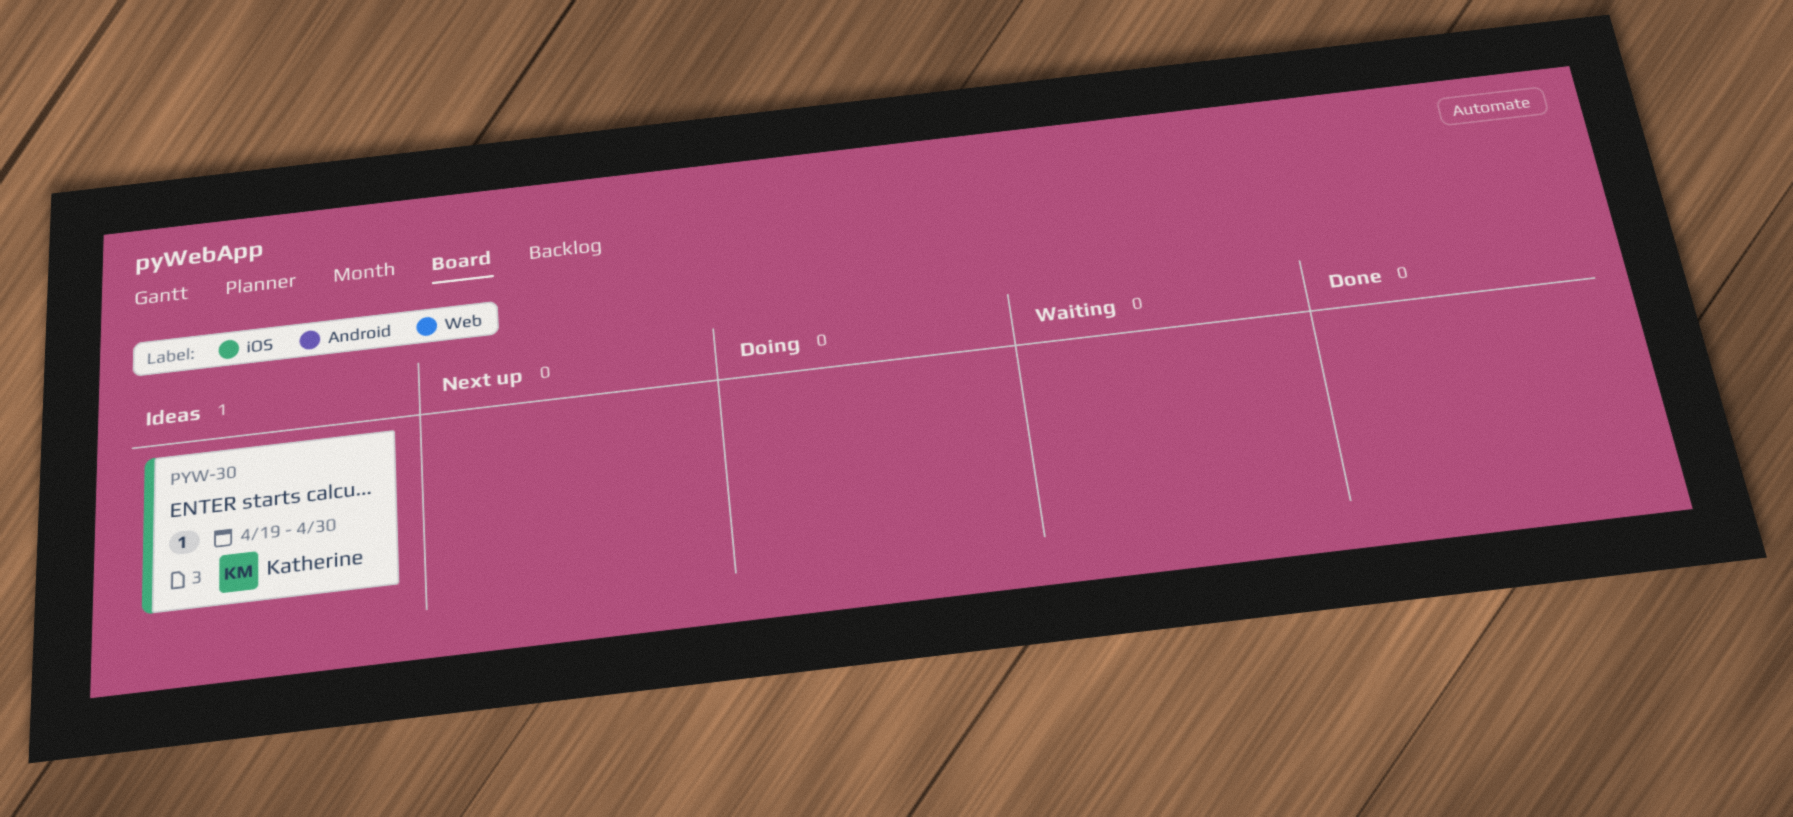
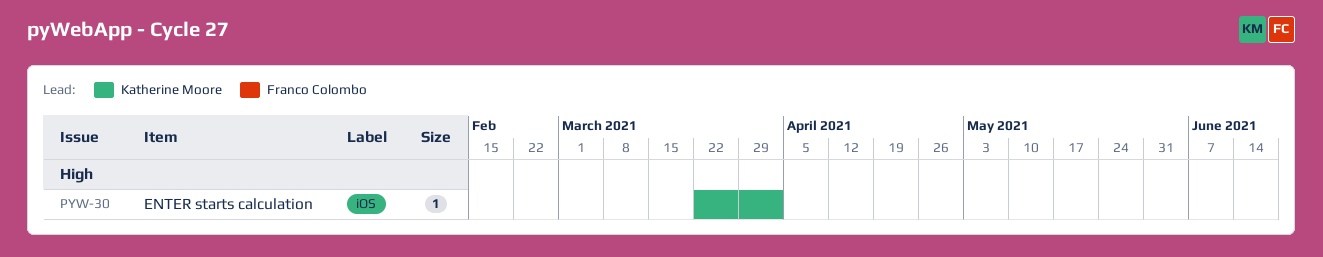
PYW-30, start: Apr 19 -> Mar 22
PYW-30, due: Apr 30 -> Apr 2

